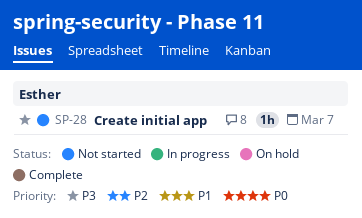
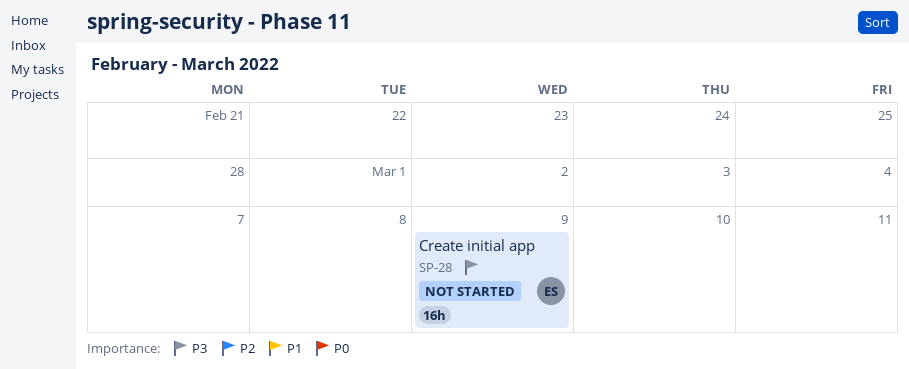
SP-28, estimate: 1h -> 16h
SP-28, due: Mar 7 -> Mar 9

